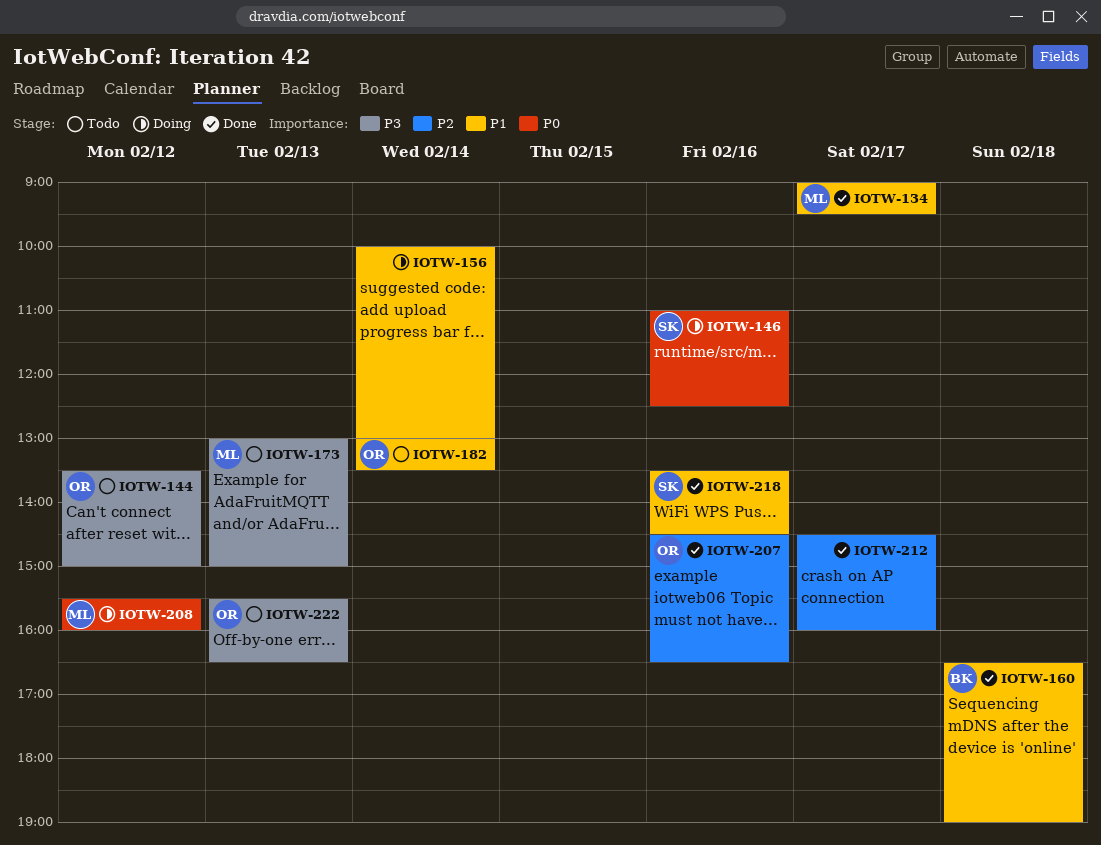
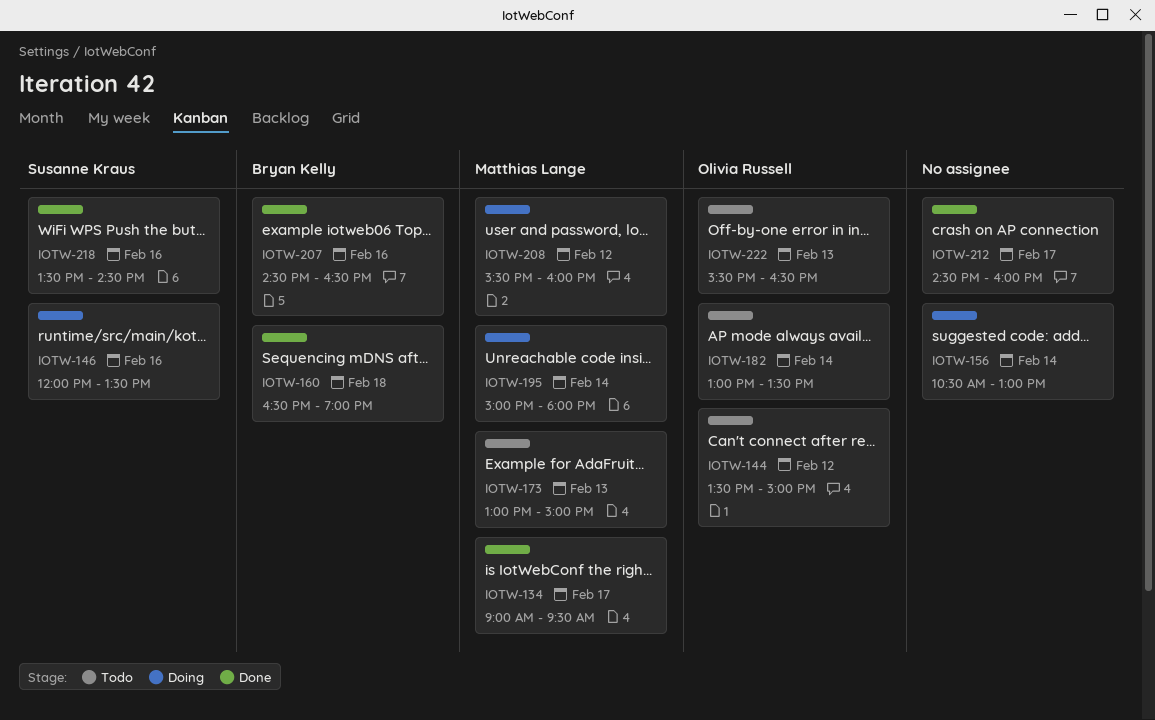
IOTW-146, begins: 11:00 -> 12:00
IOTW-146, ends: 12:30 -> 13:30
IOTW-156, begins: 10:00 -> 10:30
IOTW-195: none -> present
IOTW-207, owner: Olivia Russell -> Bryan Kelly

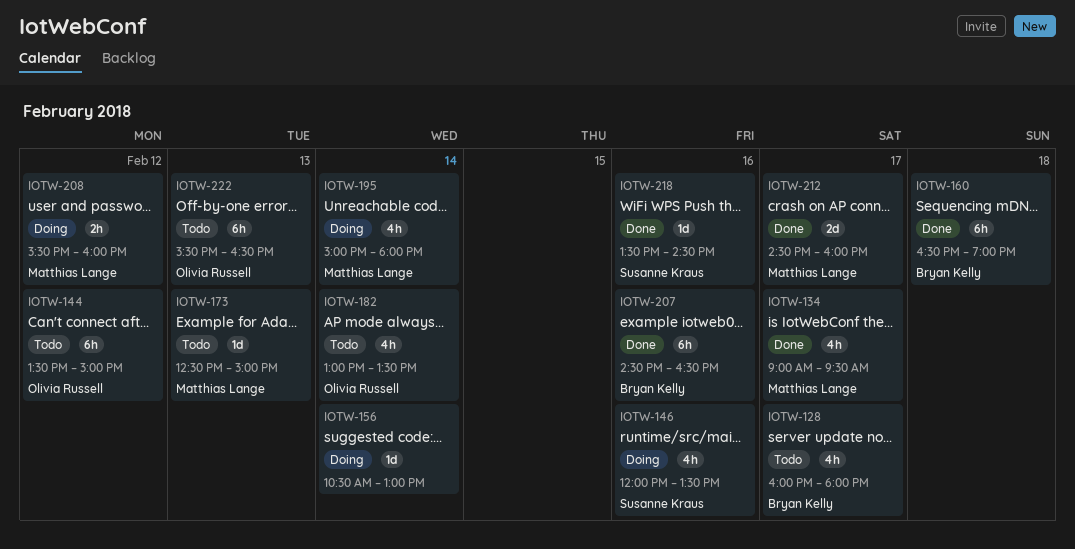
IOTW-128: none -> present
IOTW-173, begins: 13:00 -> 12:30
IOTW-212, owner: none -> Matthias Lange

